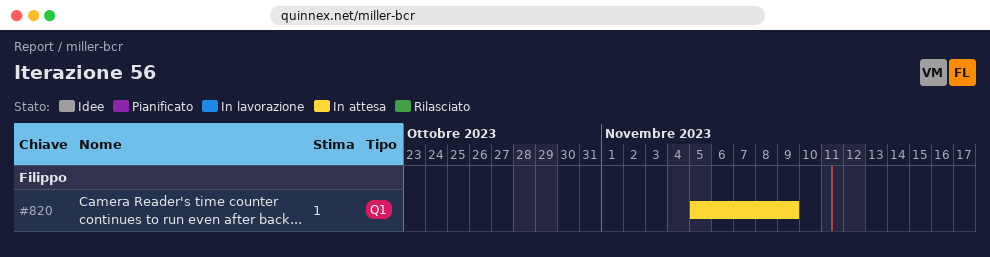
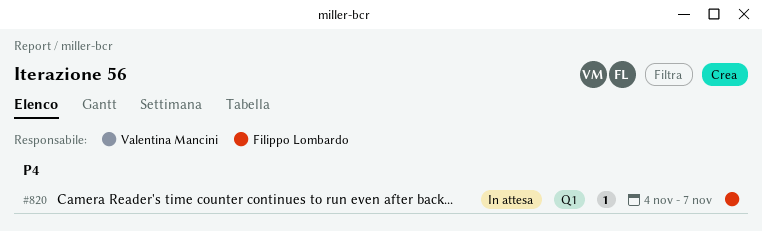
#820, start: Nov 5 -> Nov 4
#820, due: Nov 9 -> Nov 7

